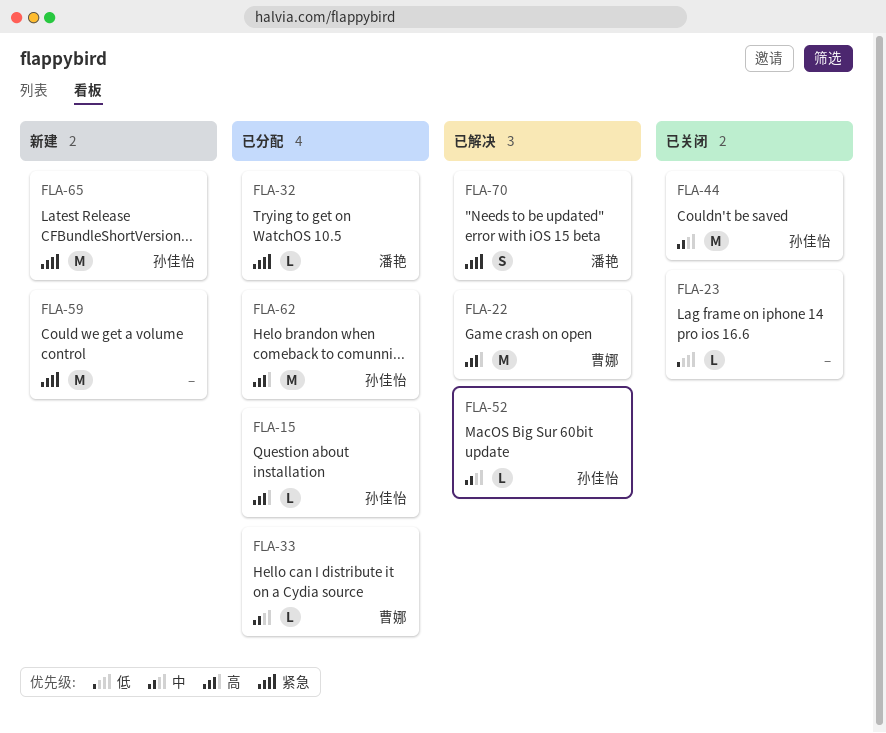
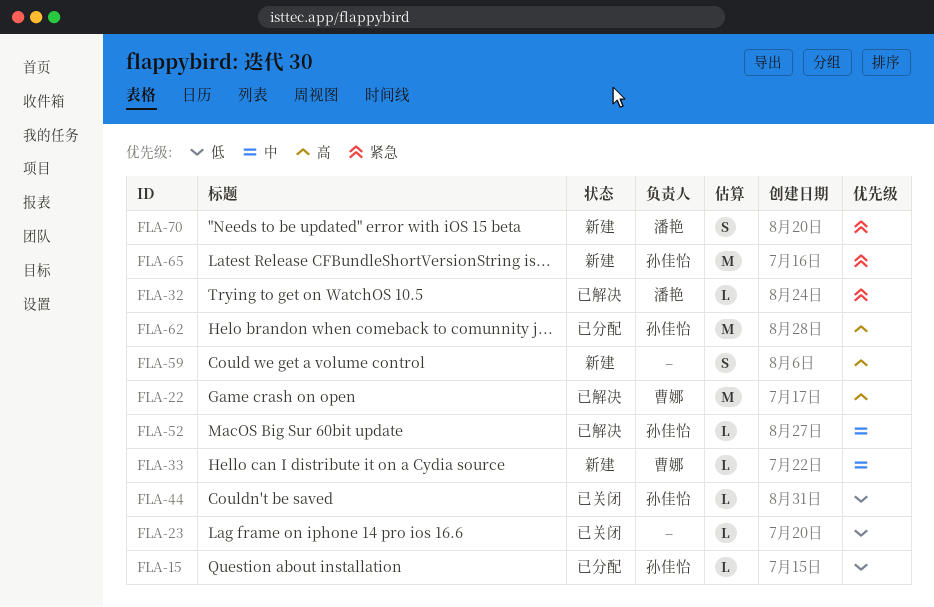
FLA-15, priority: 高 -> 低
FLA-32, status: 已分配 -> 已解决
FLA-33, status: 已分配 -> 新建
FLA-44, priority: 中 -> 低
FLA-44, estimate: M -> L
FLA-59, priority: 紧急 -> 高
FLA-59, estimate: M -> S
FLA-70, status: 已解决 -> 新建

